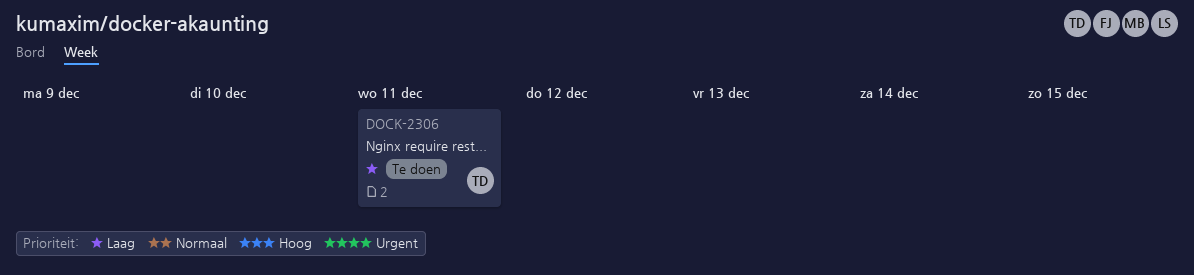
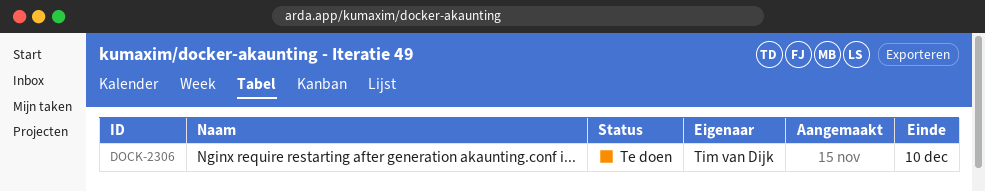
DOCK-2306, due: Dec 11 -> Dec 10

